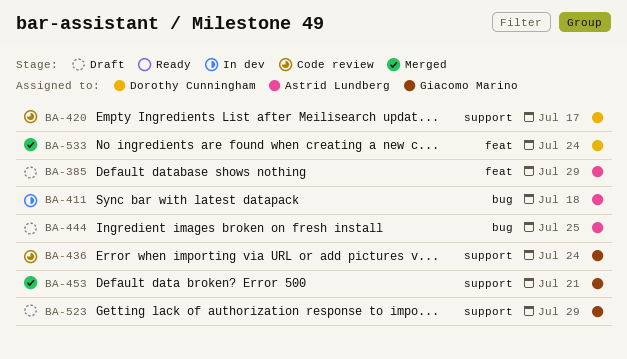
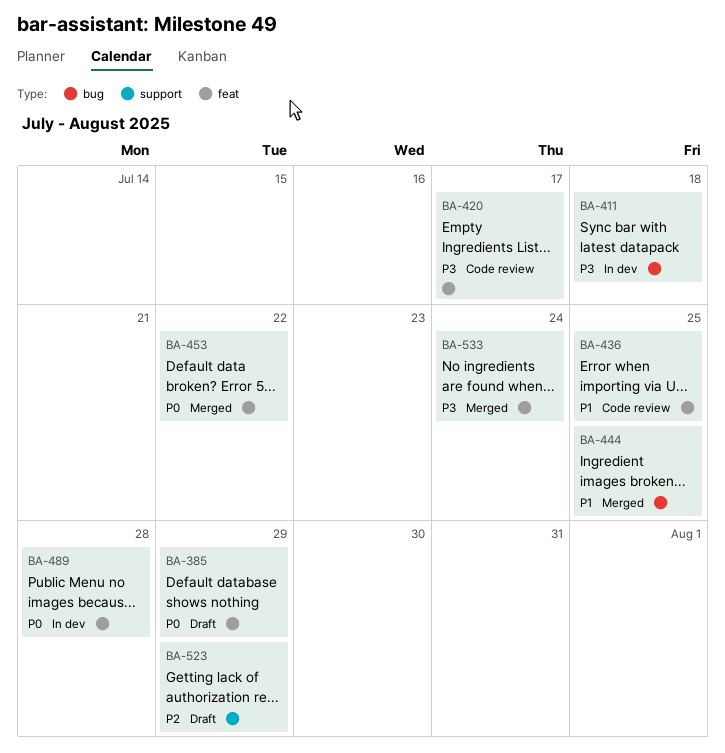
BA-420, label: support -> feat
BA-436, label: support -> feat
BA-436, due: Jul 24 -> Jul 25
BA-444, status: Draft -> Merged
BA-453, label: support -> feat
BA-453, due: Jul 21 -> Jul 22
BA-489: none -> present

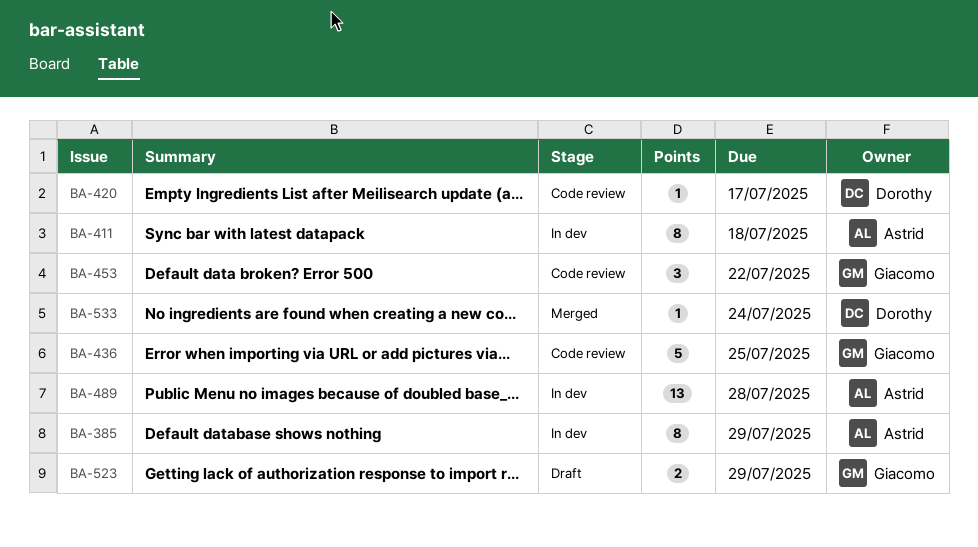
BA-385, status: Draft -> In dev
BA-444: present -> none
BA-453, status: Merged -> Code review

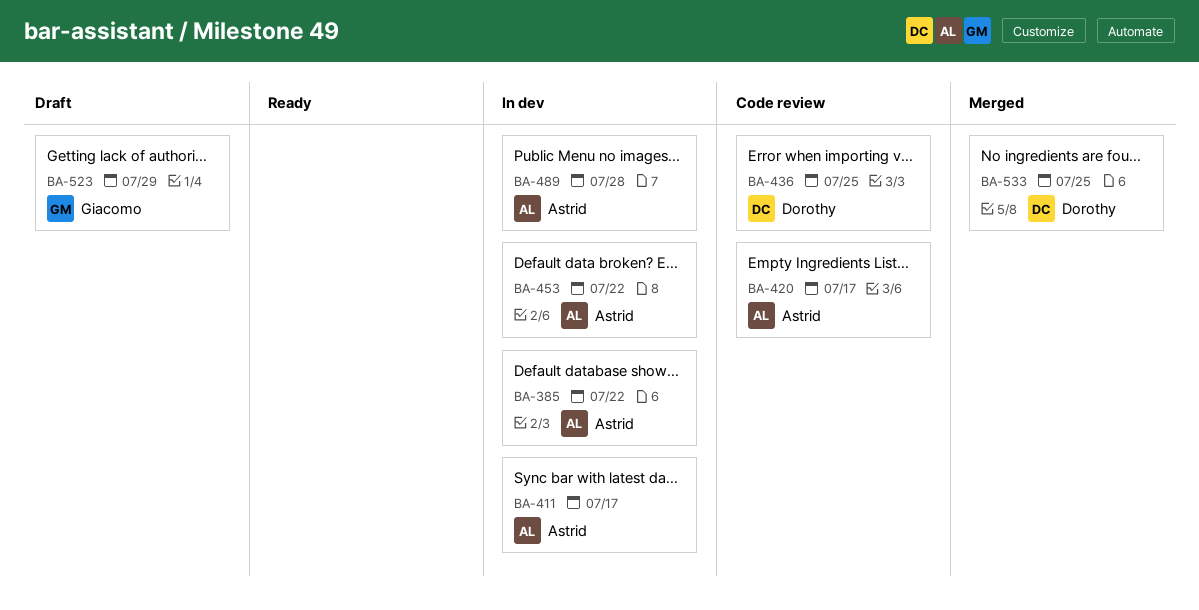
BA-385, due: Jul 29 -> Jul 22
BA-411, due: Jul 18 -> Jul 17
BA-420, owner: Dorothy -> Astrid
BA-436, owner: Giacomo -> Dorothy
BA-453, status: Code review -> In dev
BA-453, owner: Giacomo -> Astrid
BA-533, due: Jul 24 -> Jul 25

